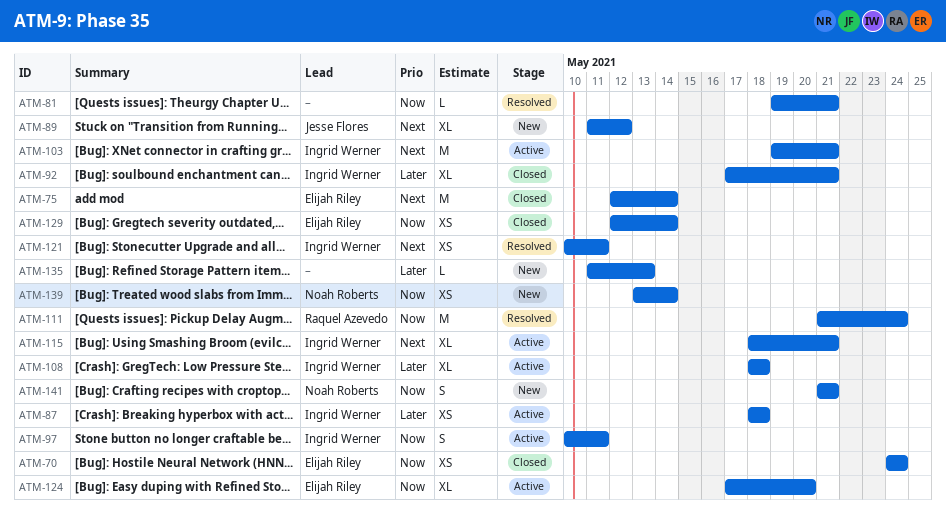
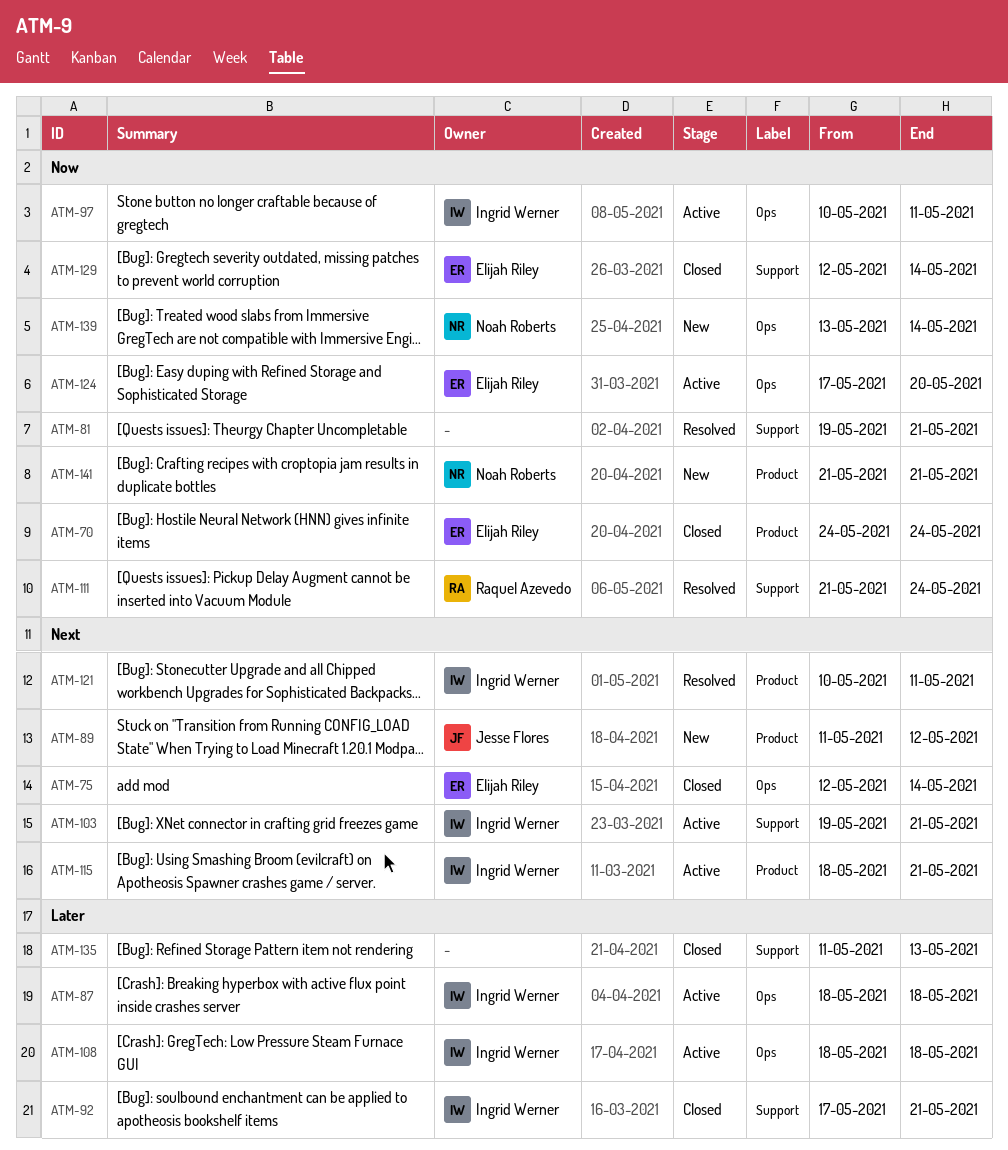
ATM-135, status: New -> Closed

